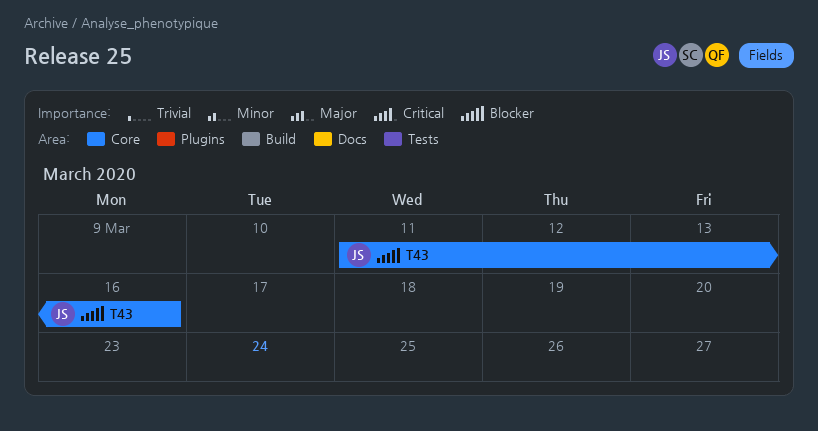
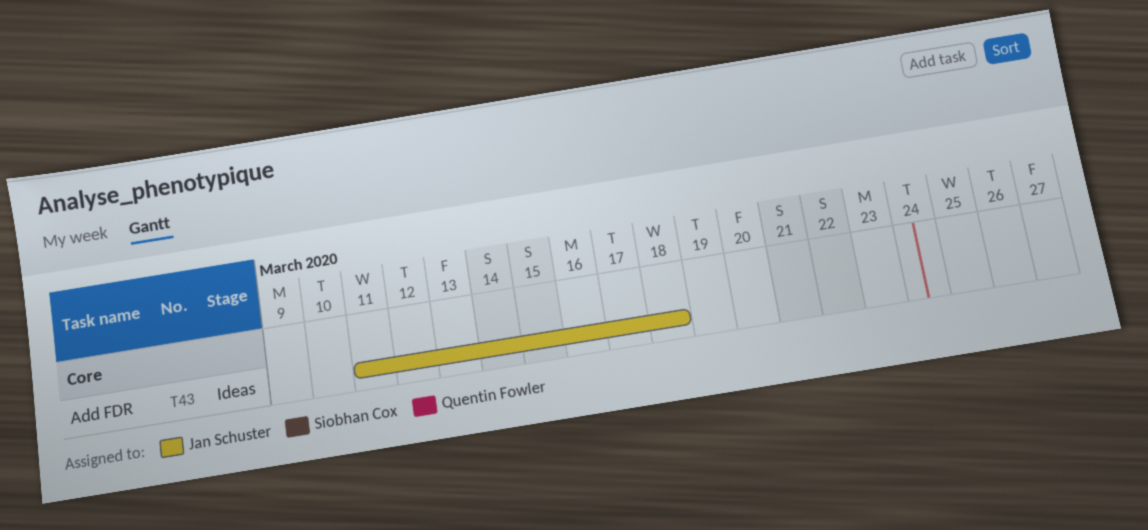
T43, due: Mar 16 -> Mar 18

